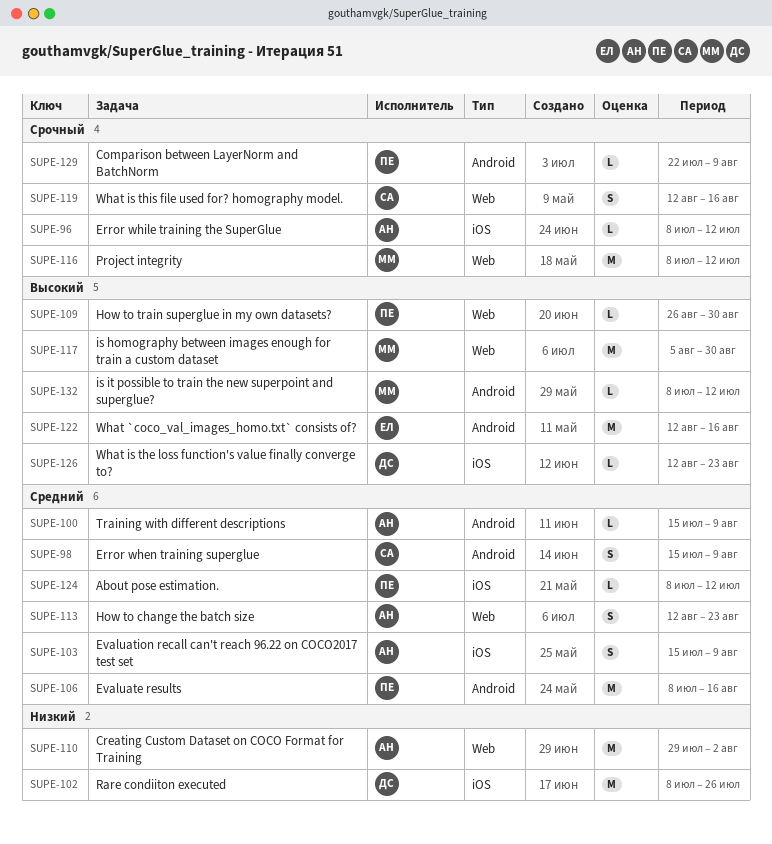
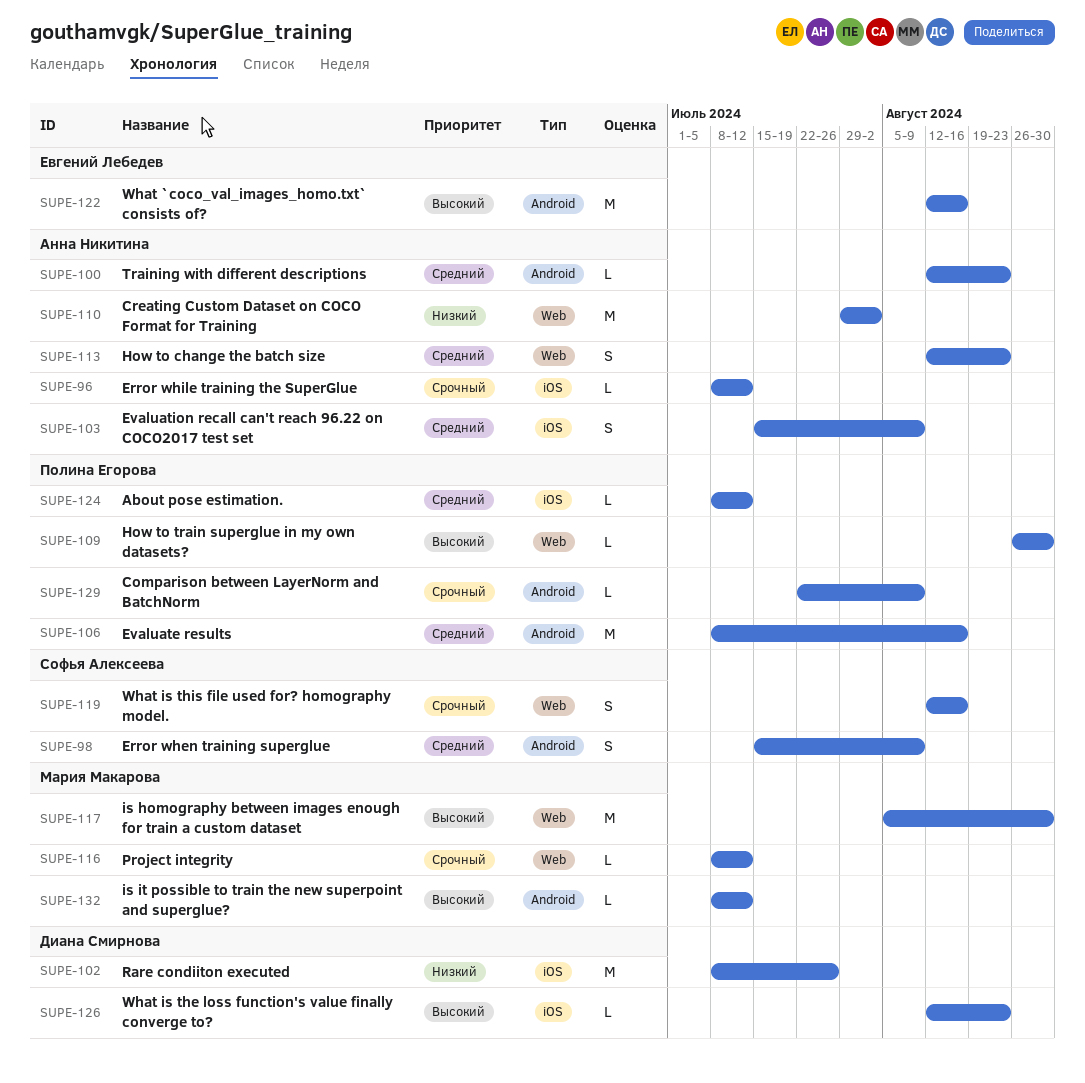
SUPE-100, start: Jul 15 -> Aug 12
SUPE-100, due: Aug 9 -> Aug 23
SUPE-116, estimate: M -> L

